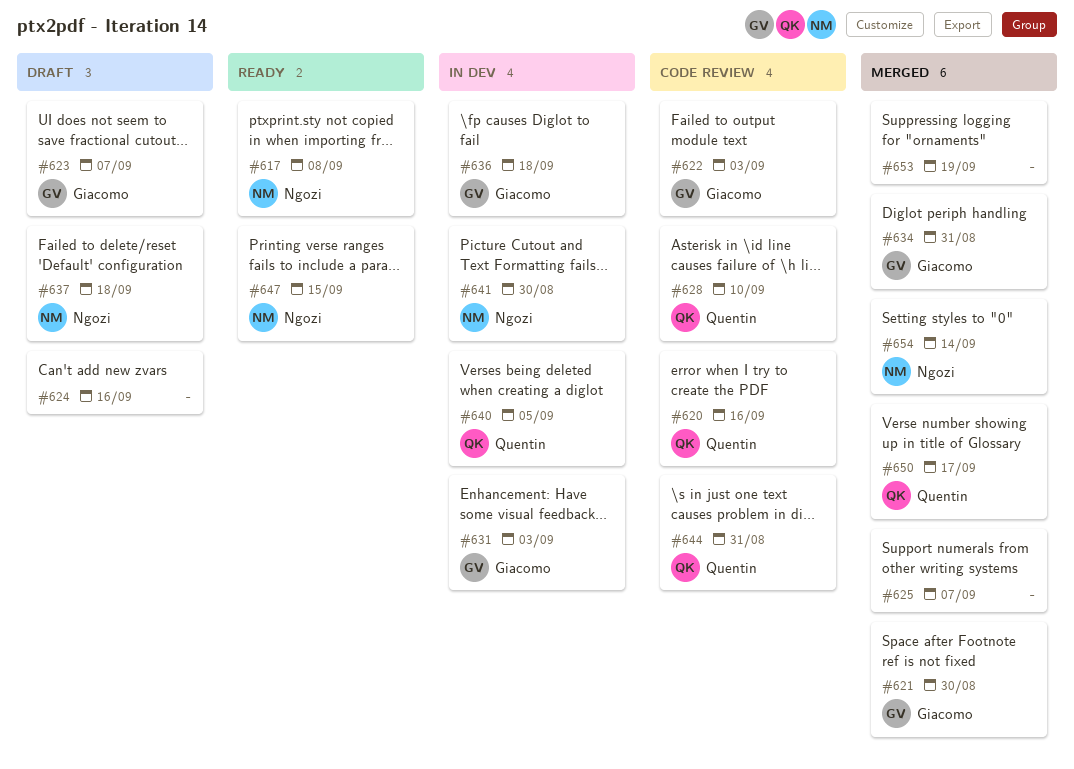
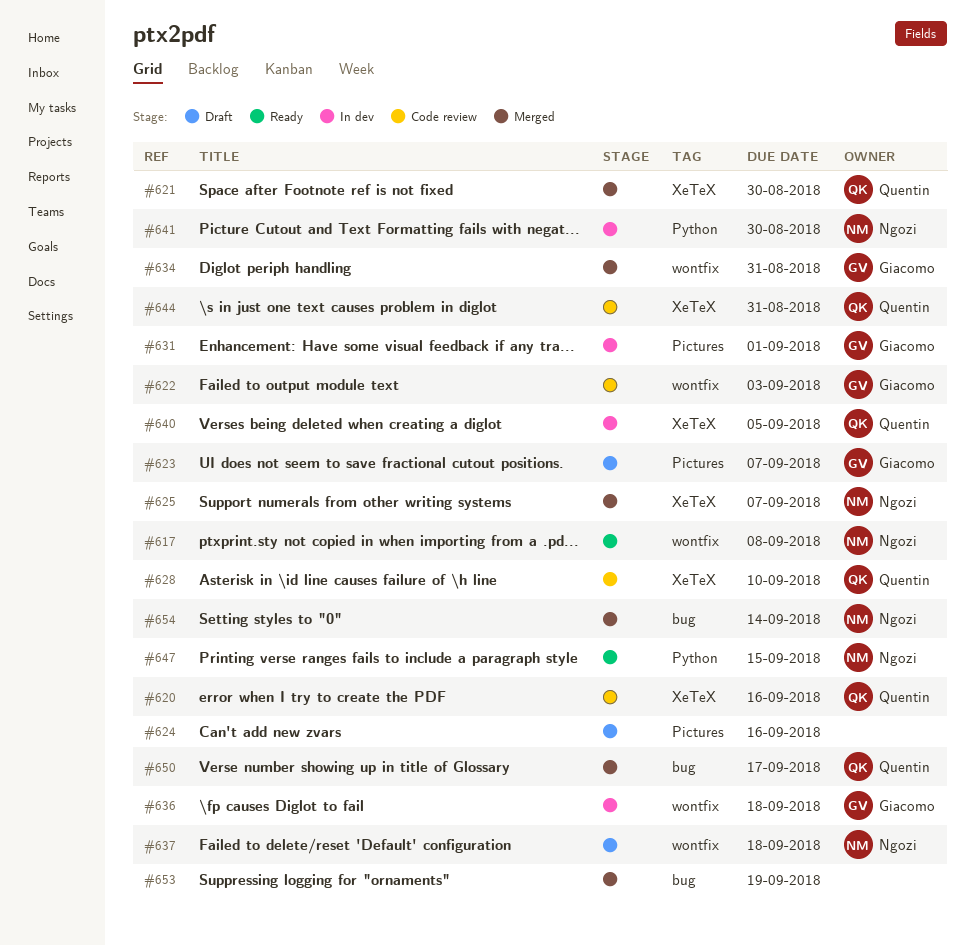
#621, owner: Giacomo -> Quentin
#625, owner: none -> Ngozi
#631, due: Sep 3 -> Sep 1

